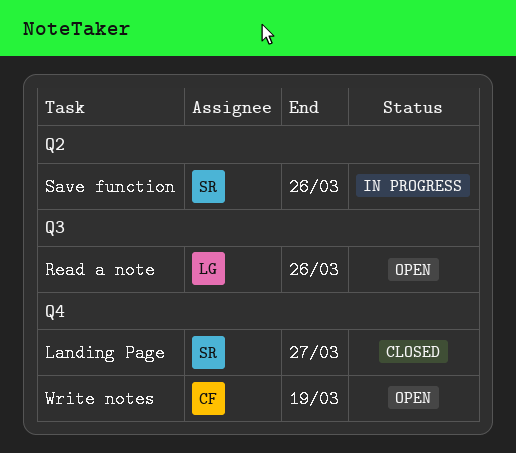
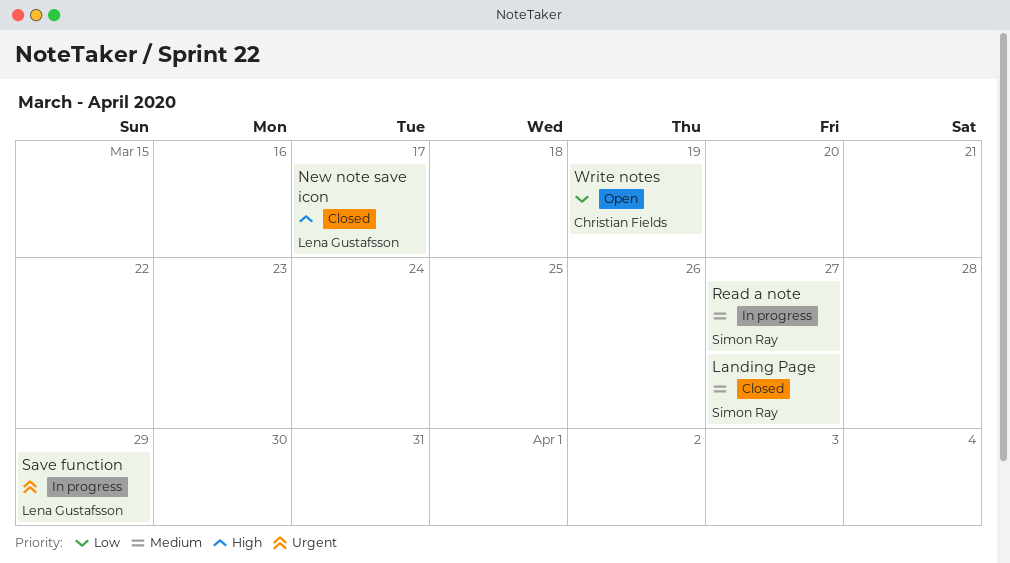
New note save icon: none -> present
Read a note, status: Open -> In progress
Read a note, owner: Lena Gustafsson -> Simon Ray
Read a note, due: Mar 26 -> Mar 27
Save function, owner: Simon Ray -> Lena Gustafsson
Save function, due: Mar 26 -> Mar 29

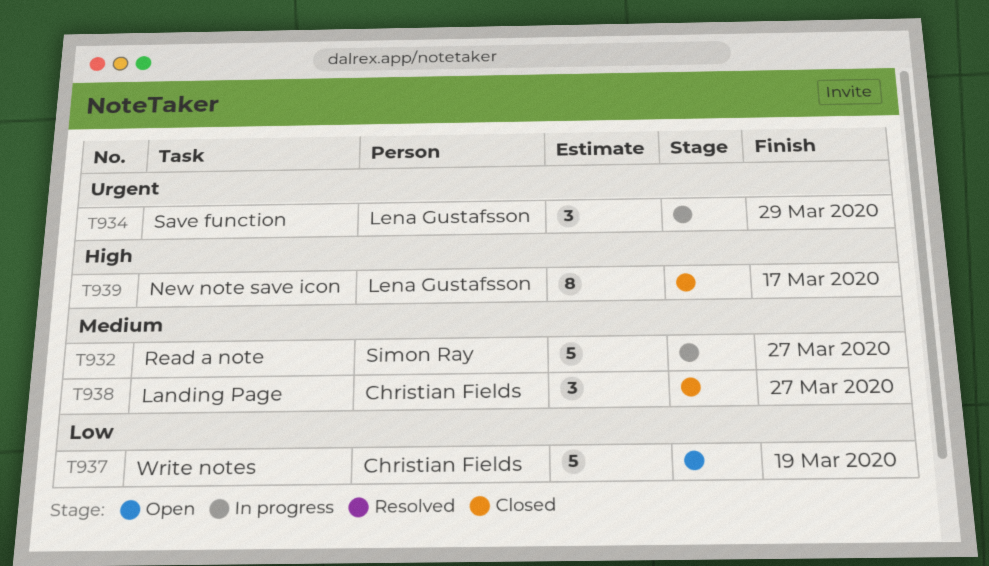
Landing Page, owner: Simon Ray -> Christian Fields

